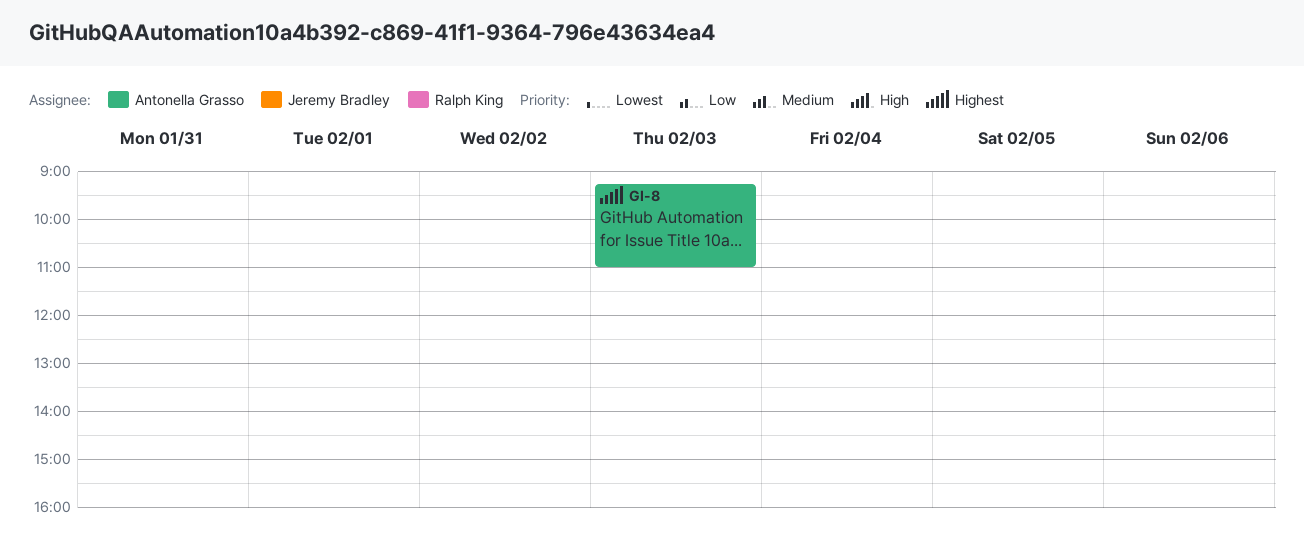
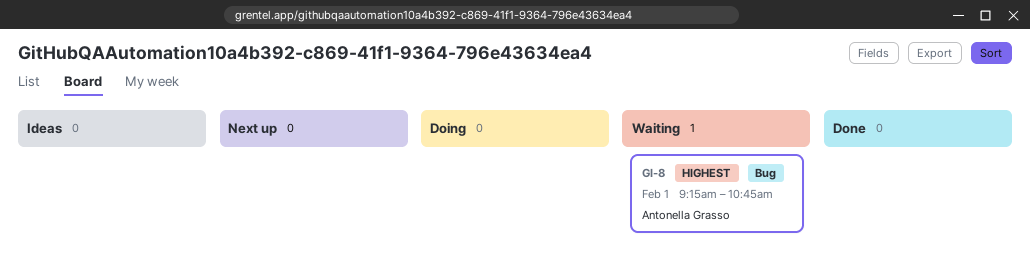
GI-8, day: Feb 3 -> Feb 1
GI-8, ends: 11:00 -> 10:45

